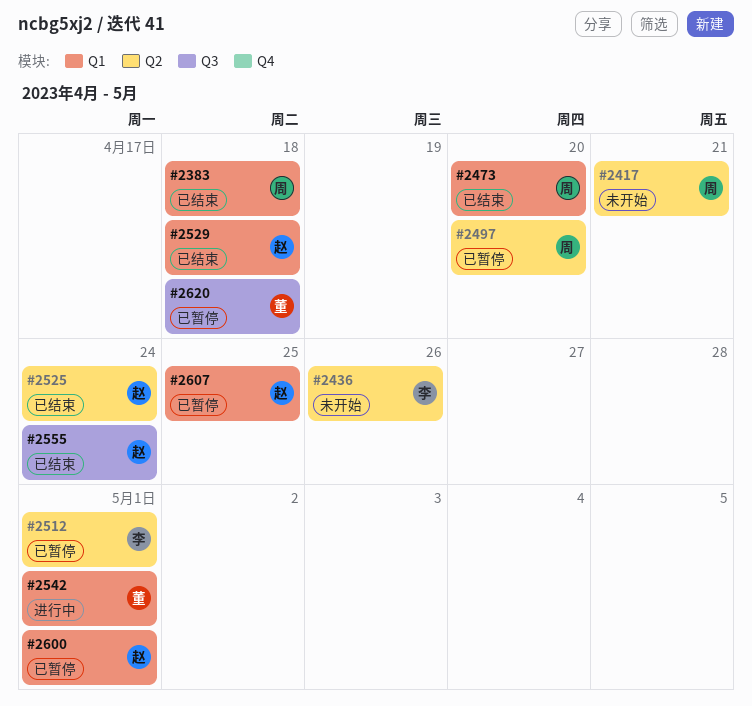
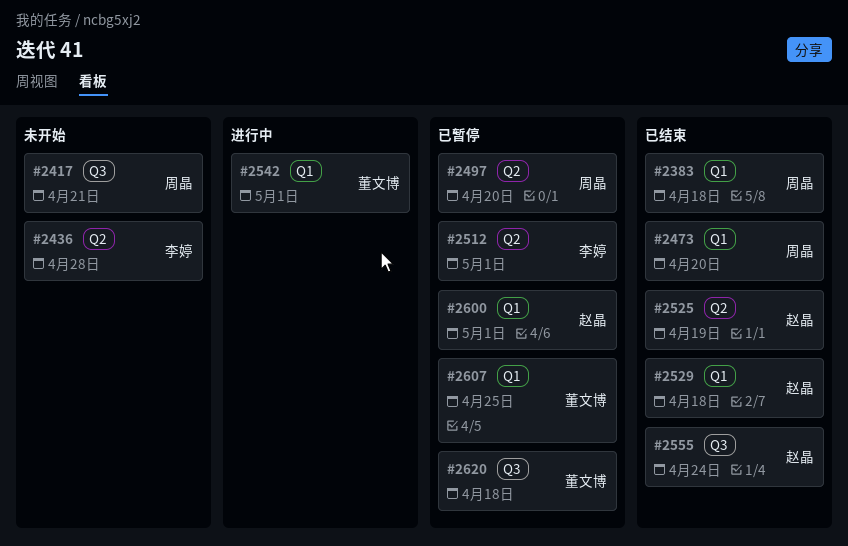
#2417, label: Q2 -> Q3
#2436, due: Apr 26 -> Apr 28
#2525, due: Apr 24 -> Apr 19
#2607, owner: 赵晶 -> 董文博

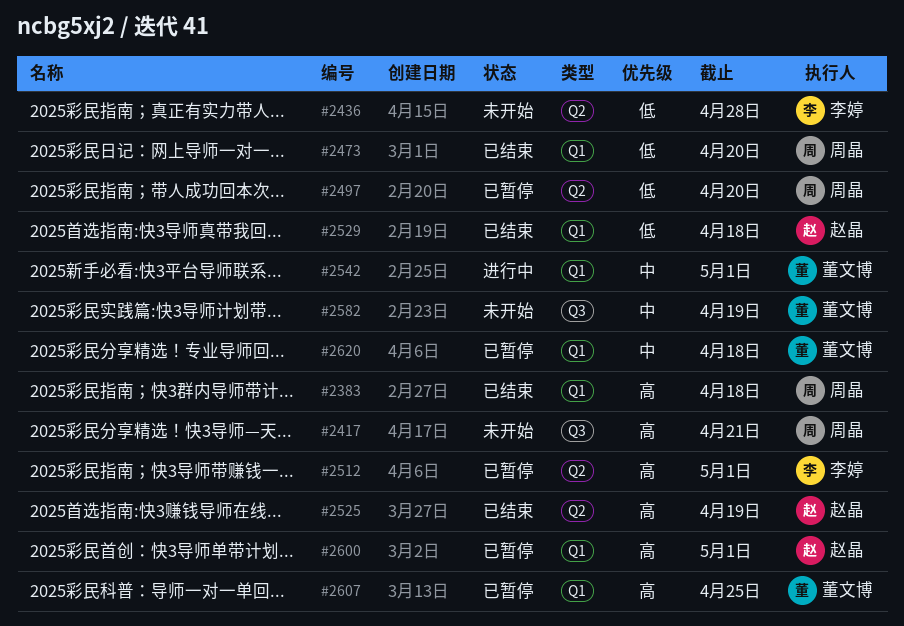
#2555: present -> none
#2582: none -> present
#2620, label: Q3 -> Q1

